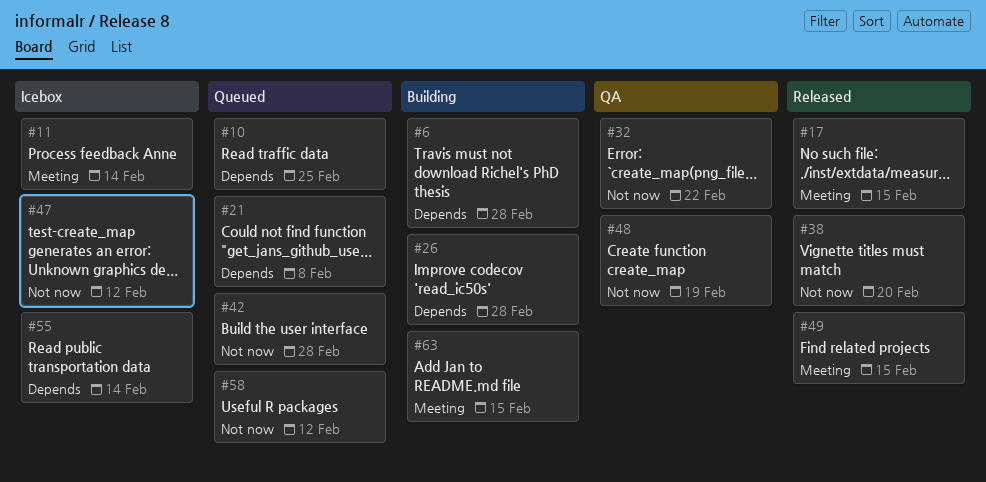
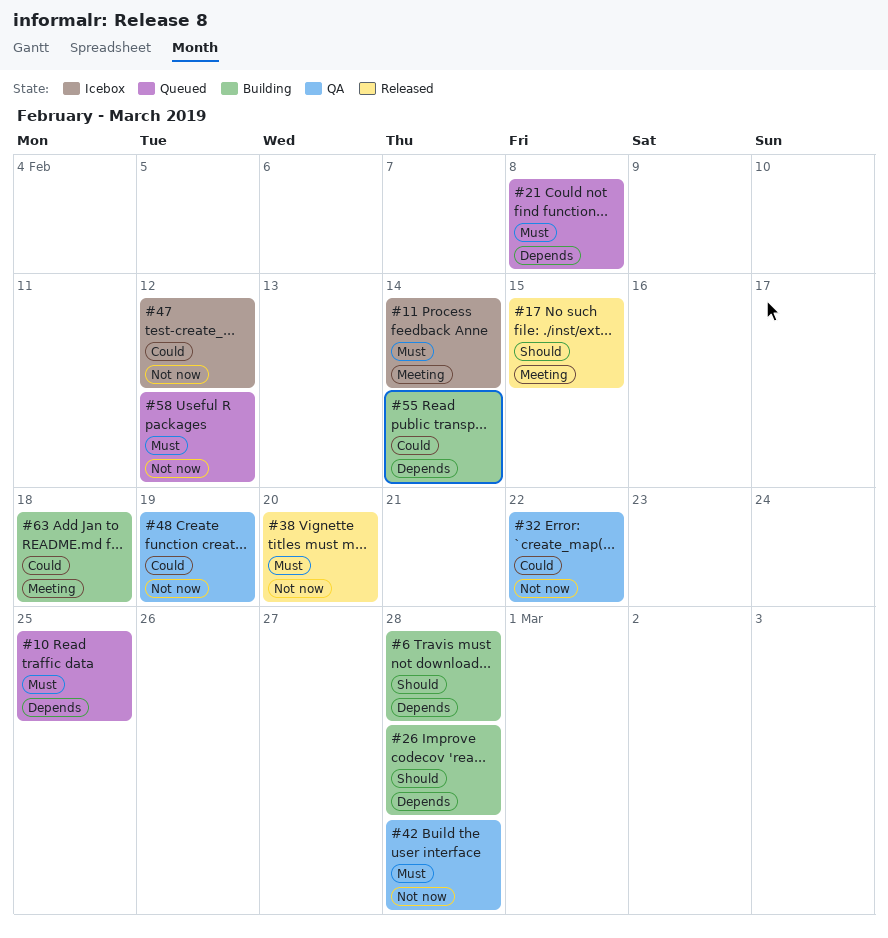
#42, status: Queued -> QA
#49: present -> none
#55, status: Icebox -> Building
#63, due: Feb 15 -> Feb 18

